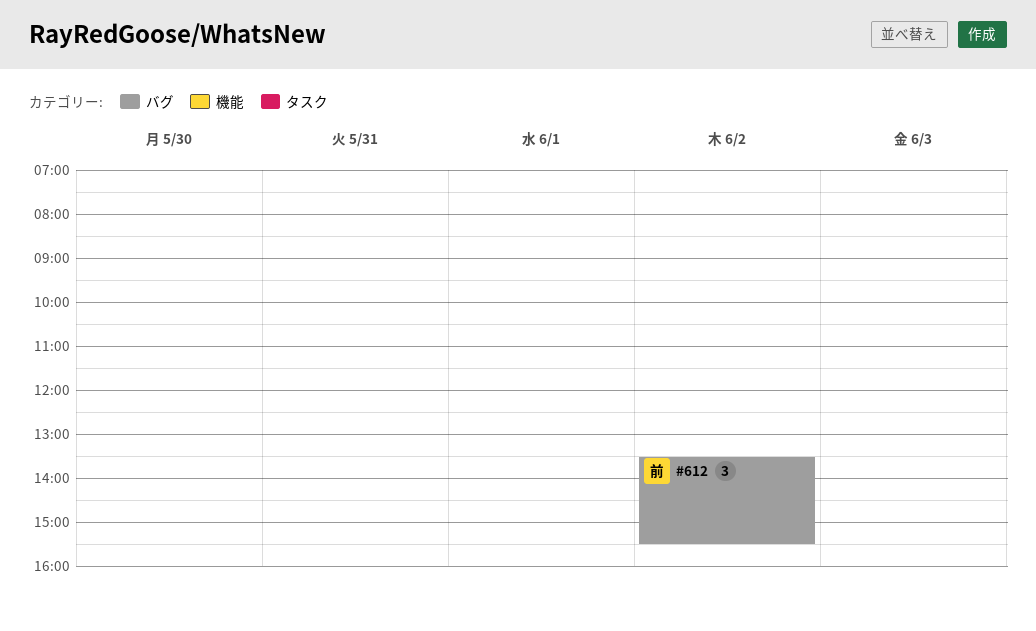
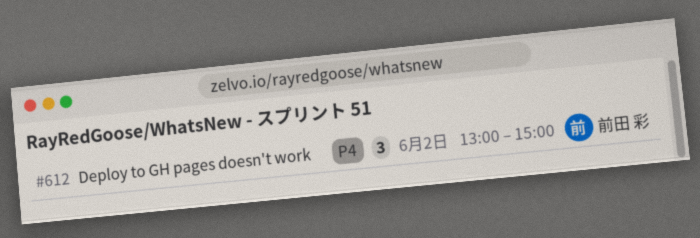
#612, begins: 13:30 -> 13:00
#612, ends: 15:30 -> 15:00

